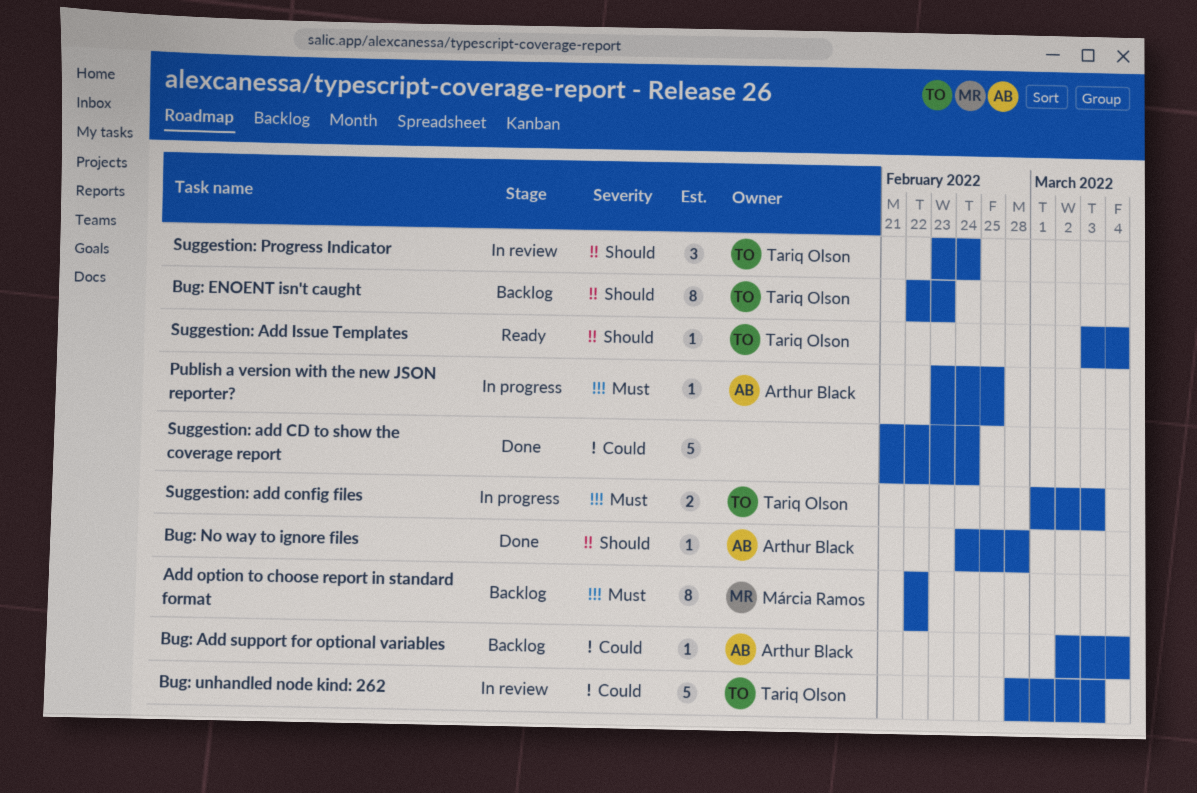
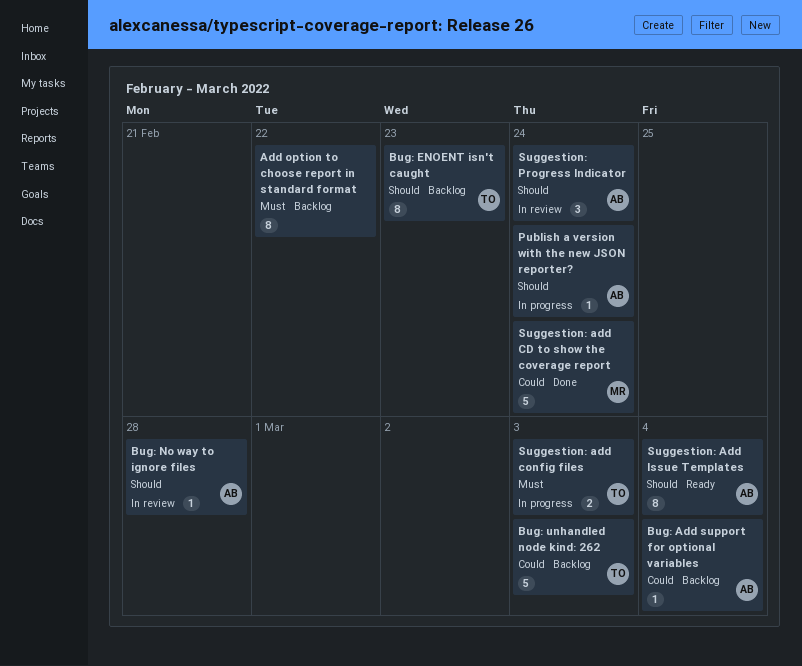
Add option to choose report in standard format, owner: Márcia Ramos -> none
Bug: No way to ignore files, status: Done -> In review
Bug: unhandled node kind: 262, status: In review -> Backlog
Publish a version with the new JSON reporter?, priority: Must -> Should
Publish a version with the new JSON reporter?, due: Feb 25 -> Feb 24
Suggestion: add CD to show the coverage report, owner: none -> Márcia Ramos
Suggestion: Add Issue Templates, owner: Tariq Olson -> Arthur Black
Suggestion: Add Issue Templates, estimate: 1 -> 8
Suggestion: Progress Indicator, owner: Tariq Olson -> Arthur Black

